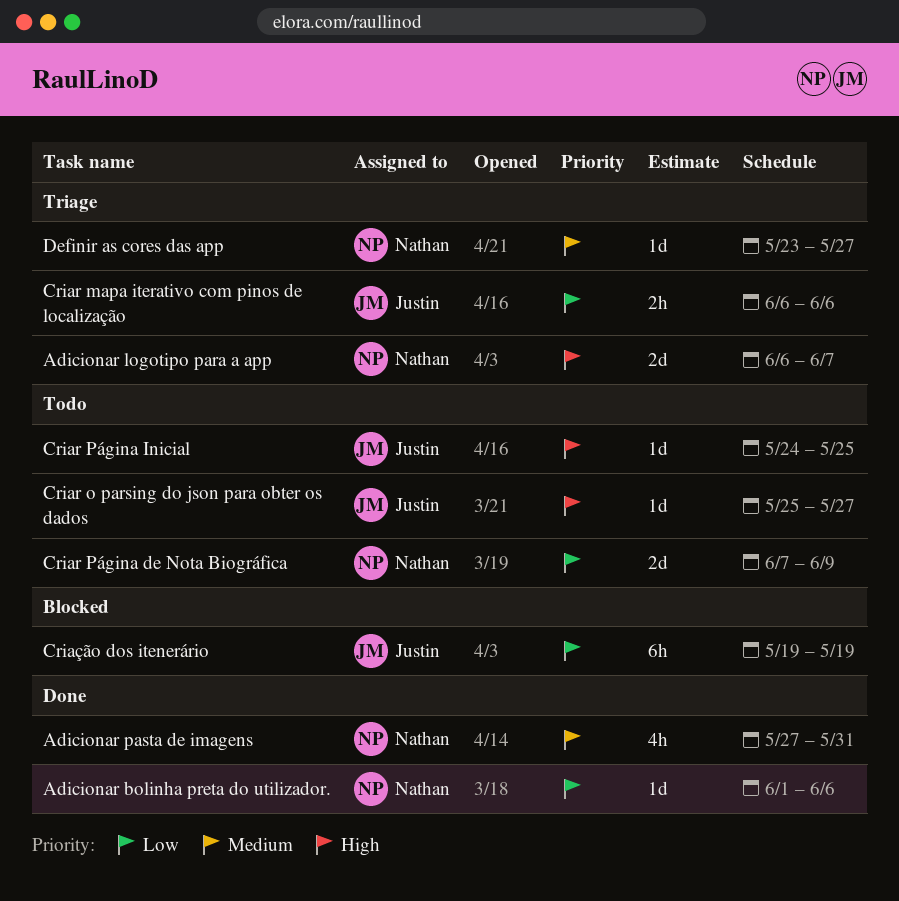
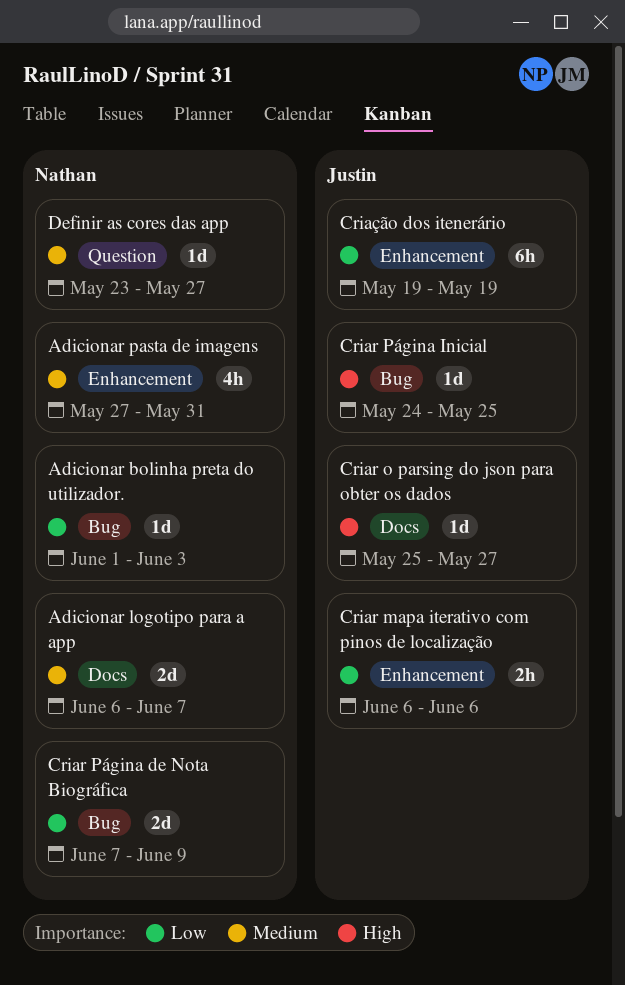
Adicionar bolinha preta do utilizador., due: Jun 6 -> Jun 3
Adicionar logotipo para a app, priority: High -> Medium

